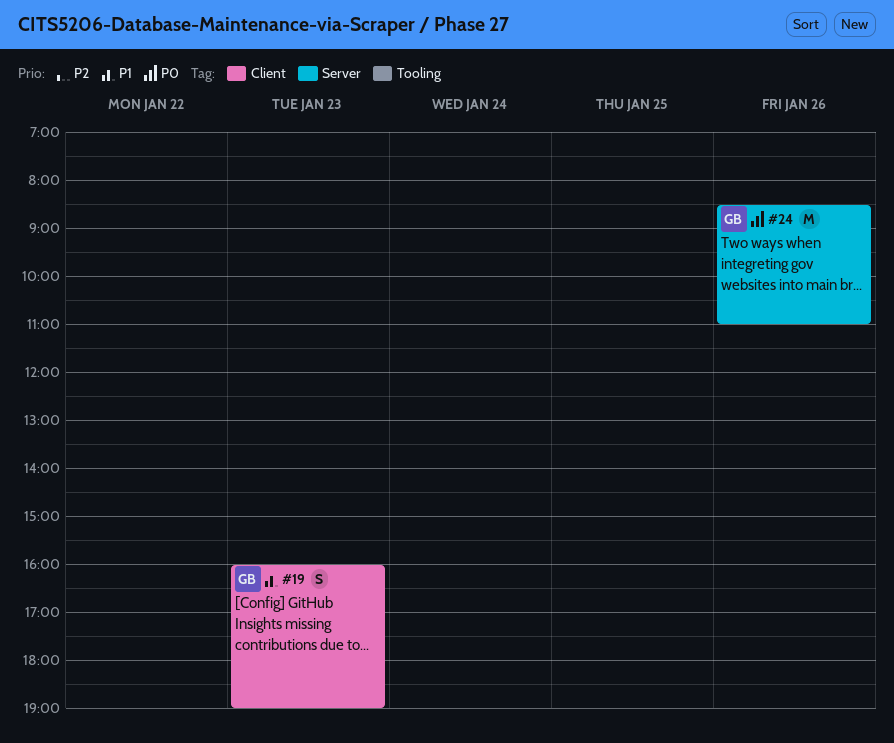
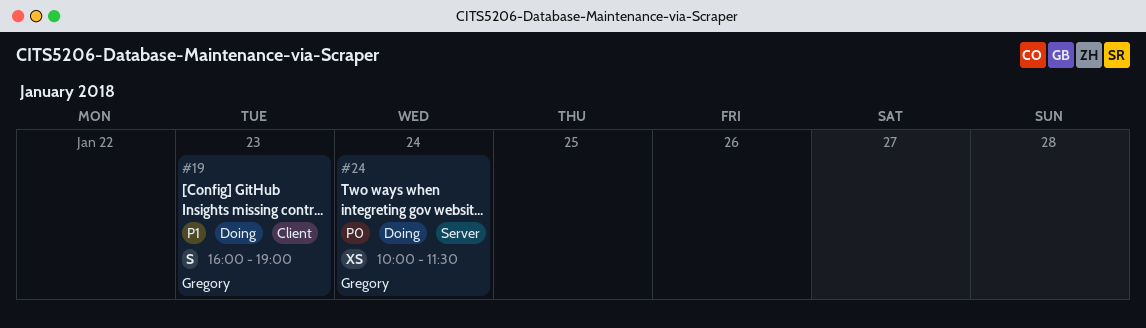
#24, estimate: M -> XS
#24, day: Jan 26 -> Jan 24
#24, begins: 08:30 -> 10:00
#24, ends: 11:00 -> 11:30

